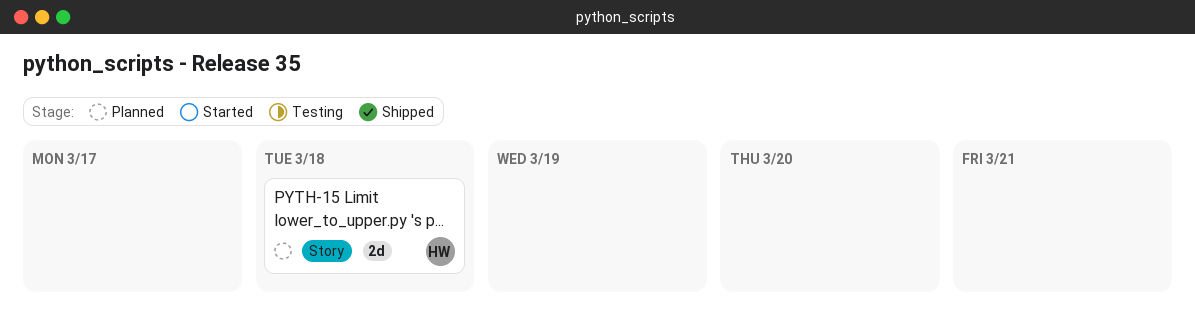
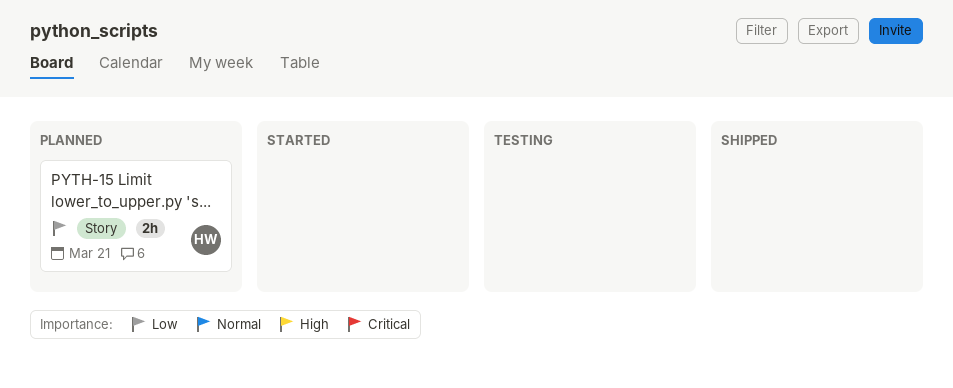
PYTH-15, estimate: 2d -> 2h
PYTH-15, due: Mar 18 -> Mar 21

